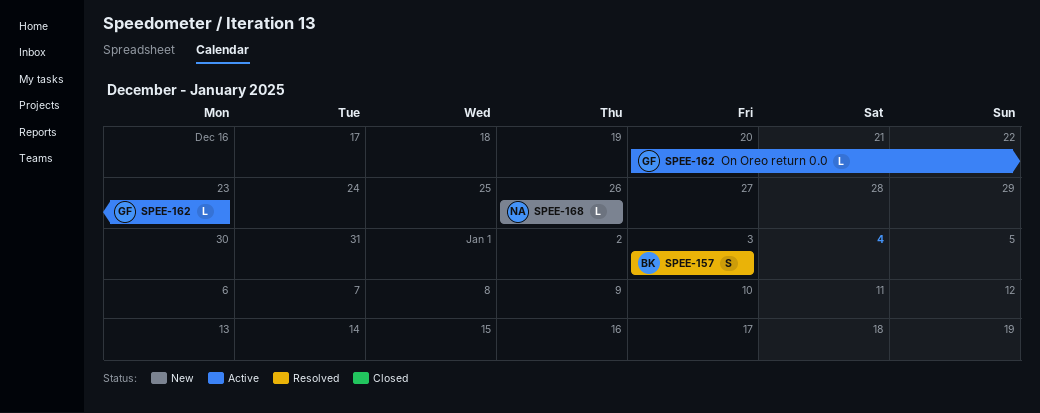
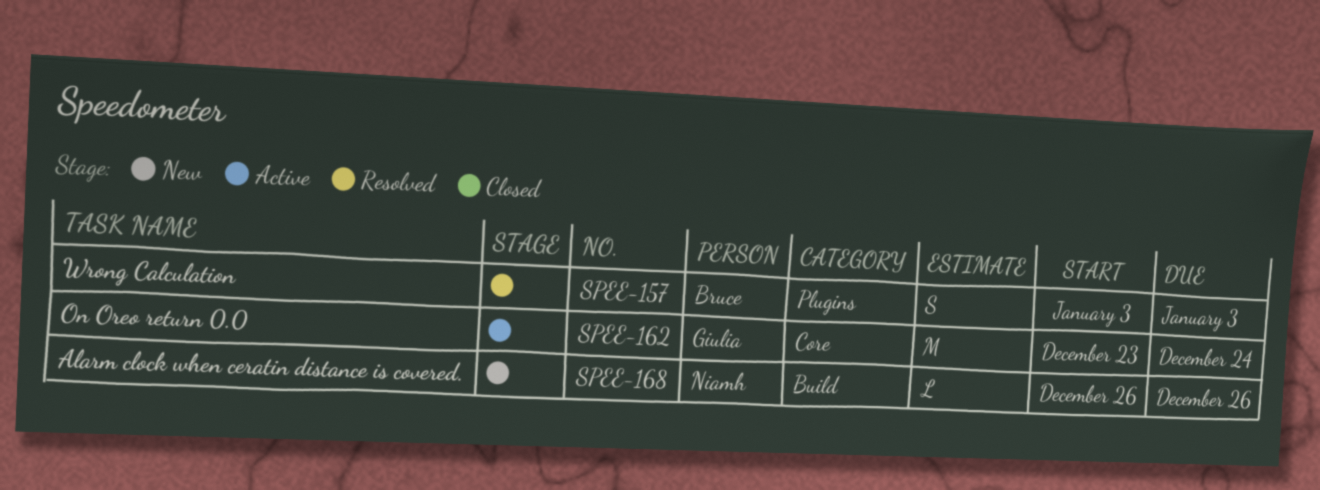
SPEE-162, estimate: L -> M
SPEE-162, start: Dec 20 -> Dec 23
SPEE-162, due: Dec 23 -> Dec 24

